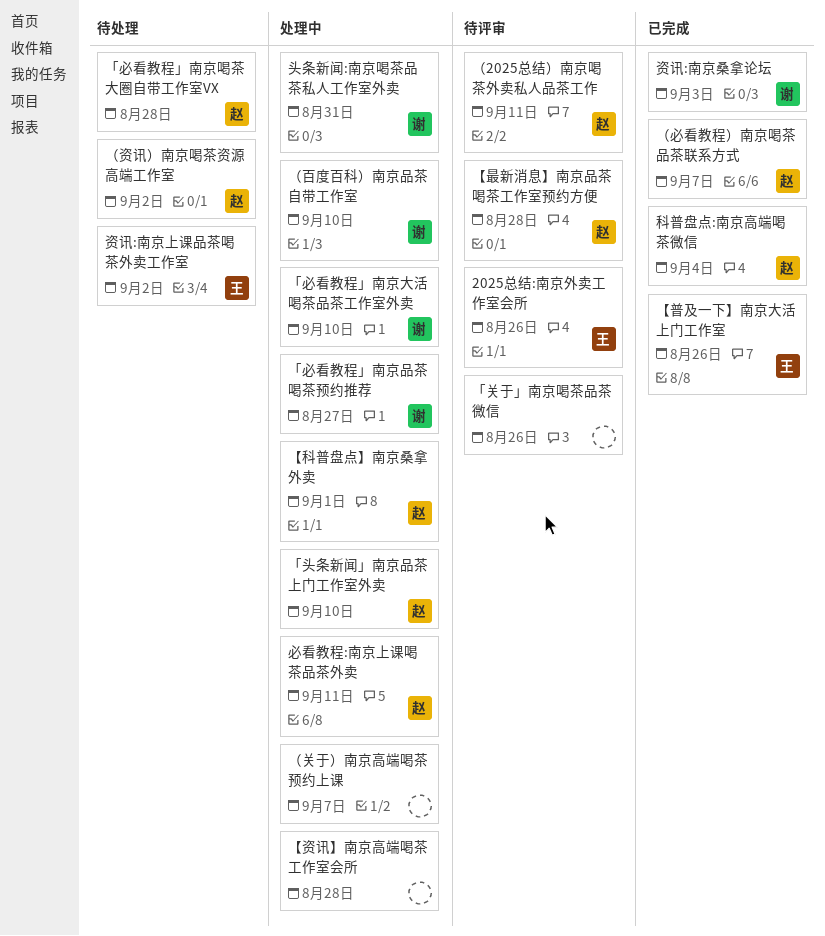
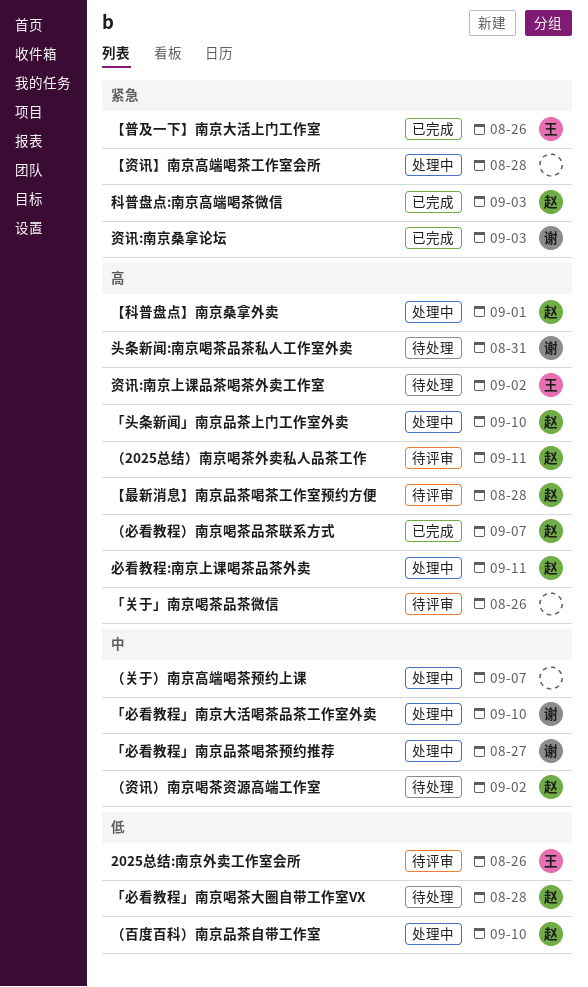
头条新闻:南京喝茶品茶私人工作室外卖, status: 处理中 -> 待处理
科普盘点:南京高端喝茶微信, due: Sep 4 -> Sep 3
（百度百科）南京品茶自带工作室, owner: 谢 -> 赵

